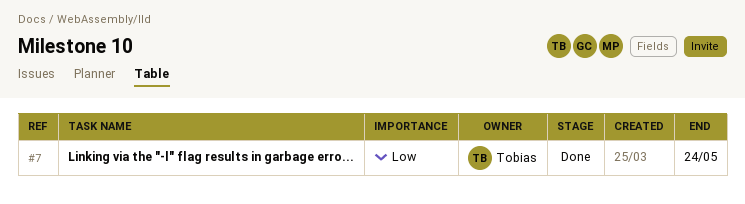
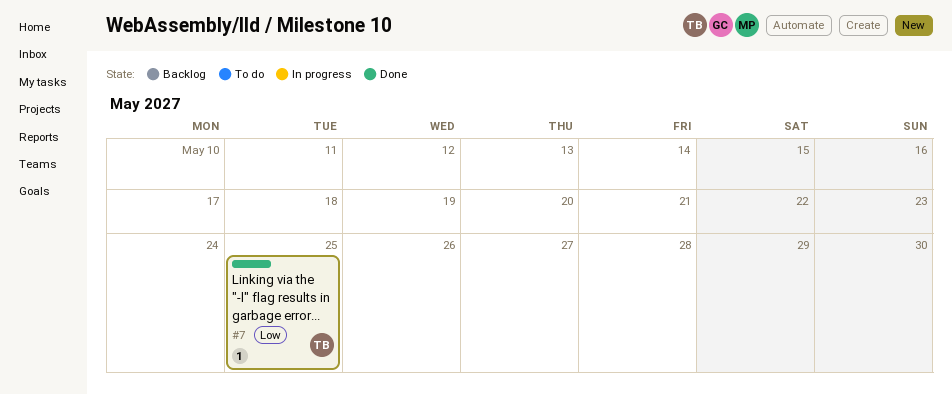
#7, due: May 24 -> May 25

